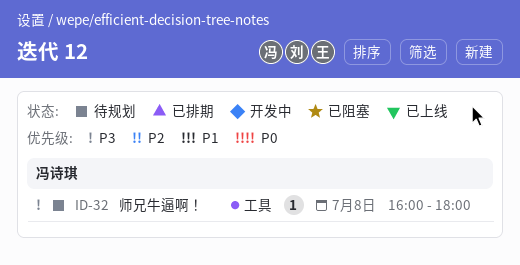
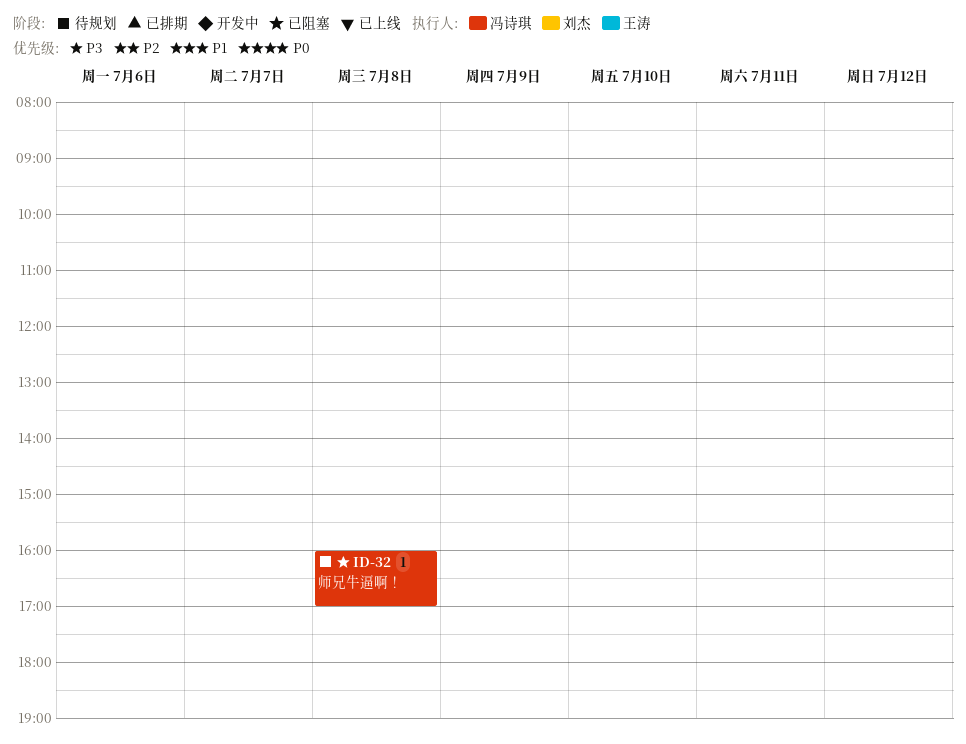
ID-32, ends: 18:00 -> 17:00

